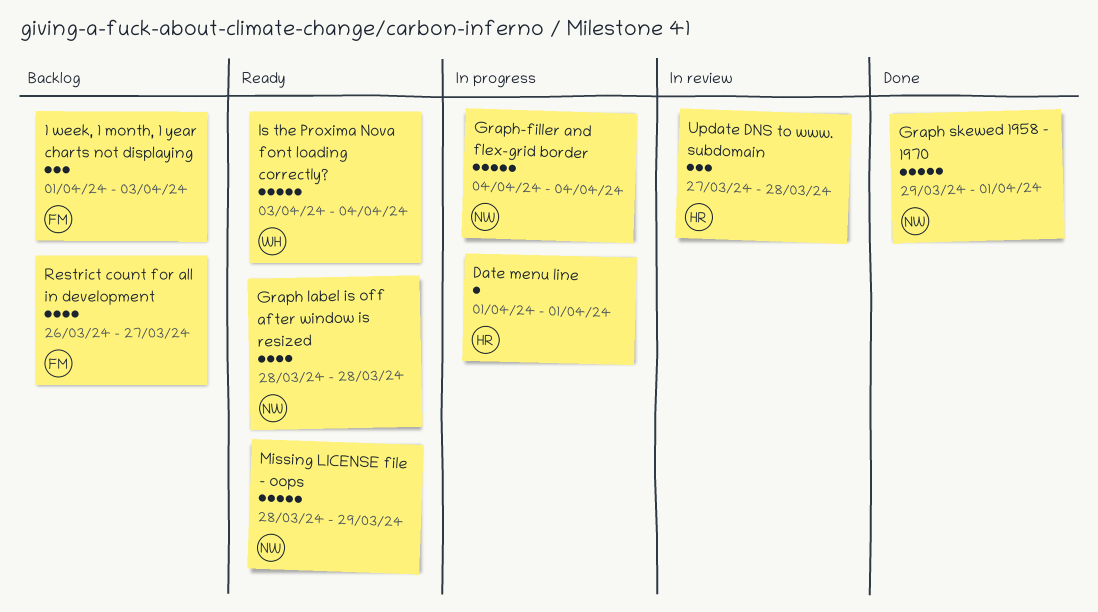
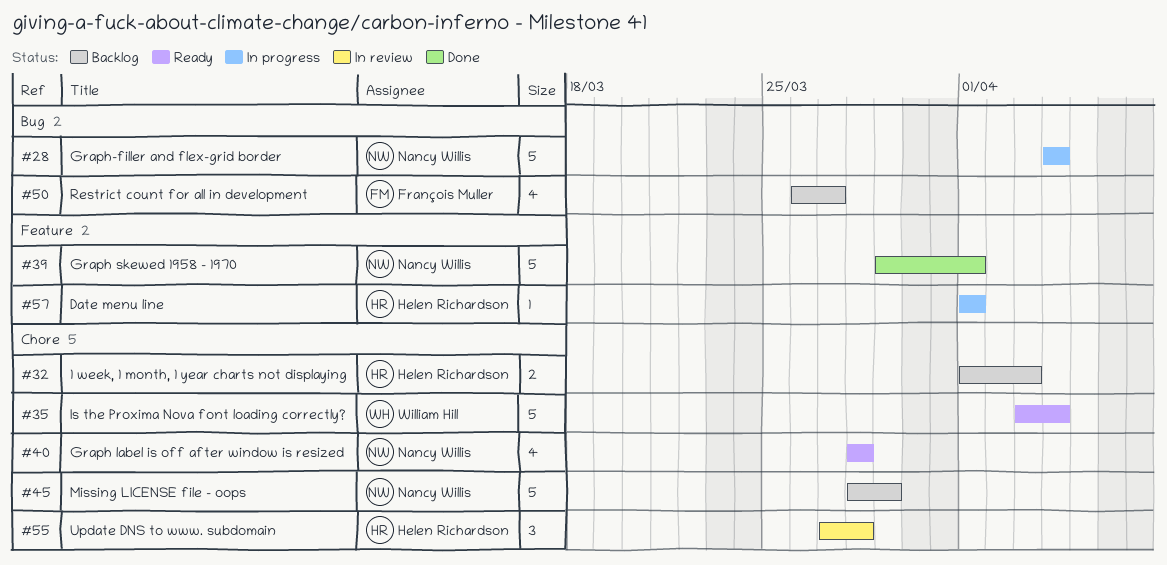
1 week, 1 month, 1 year charts not displaying, owner: François Muller -> Helen Richardson
1 week, 1 month, 1 year charts not displaying, estimate: 3 -> 2
Missing LICENSE file - oops, status: Ready -> Backlog

